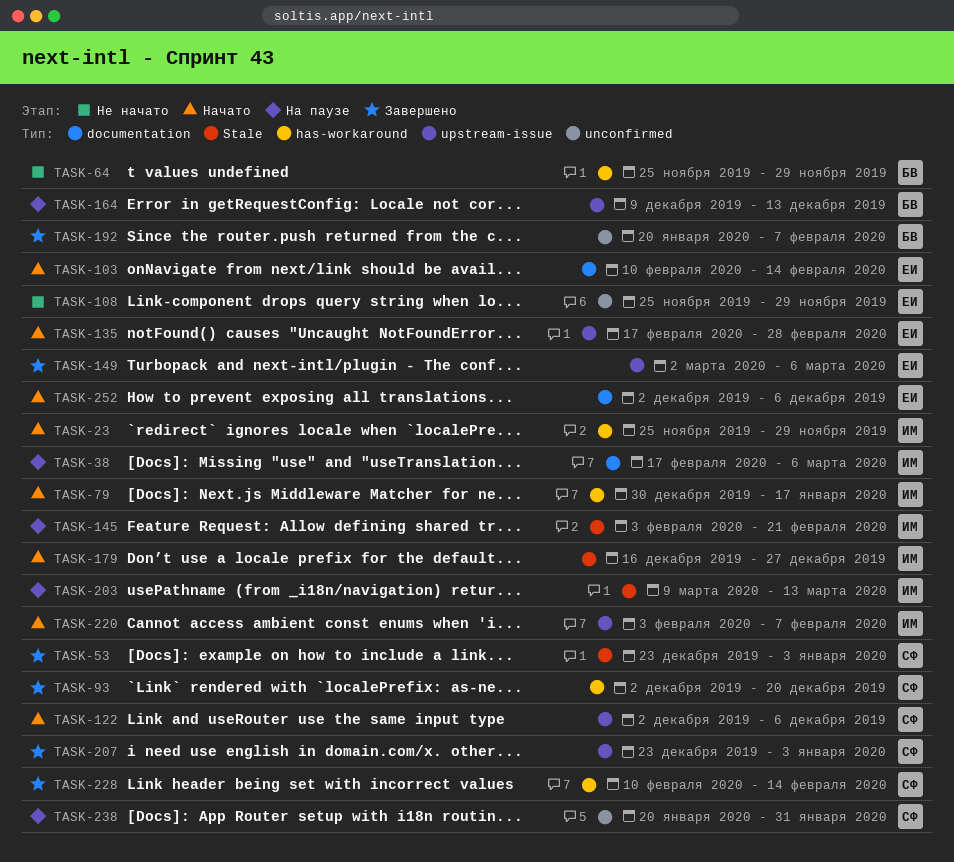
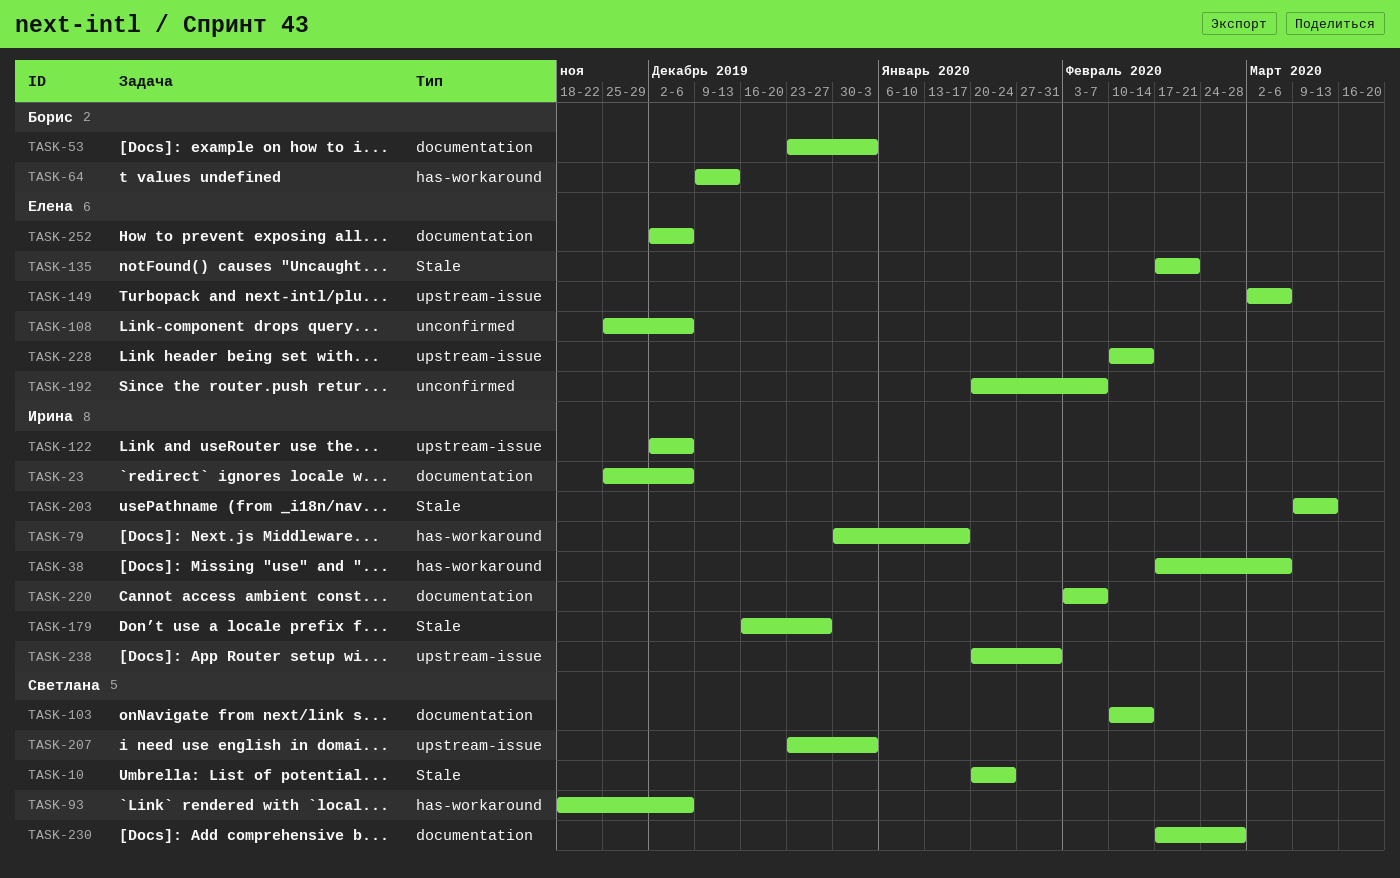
TASK-10: none -> present
TASK-23, label: has-workaround -> documentation
TASK-23, due: Nov 29 -> Dec 6
TASK-38, label: documentation -> has-workaround
TASK-53, owner: Светлана -> Борис
TASK-53, label: Stale -> documentation
TASK-64, start: Nov 25 -> Dec 9
TASK-64, due: Nov 29 -> Dec 13
TASK-93, start: Dec 2 -> Nov 18
TASK-93, due: Dec 20 -> Dec 6
TASK-103, owner: Елена -> Светлана
TASK-108, due: Nov 29 -> Dec 6
TASK-122, owner: Светлана -> Ирина
TASK-135, label: upstream-issue -> Stale
TASK-135, due: Feb 28 -> Feb 21
TASK-145: present -> none
TASK-164: present -> none
TASK-192, owner: Борис -> Елена
TASK-220, label: upstream-issue -> documentation
TASK-228, owner: Светлана -> Елена
TASK-228, label: has-workaround -> upstream-issue
TASK-230: none -> present
TASK-238, owner: Светлана -> Ирина
TASK-238, label: unconfirmed -> upstream-issue

